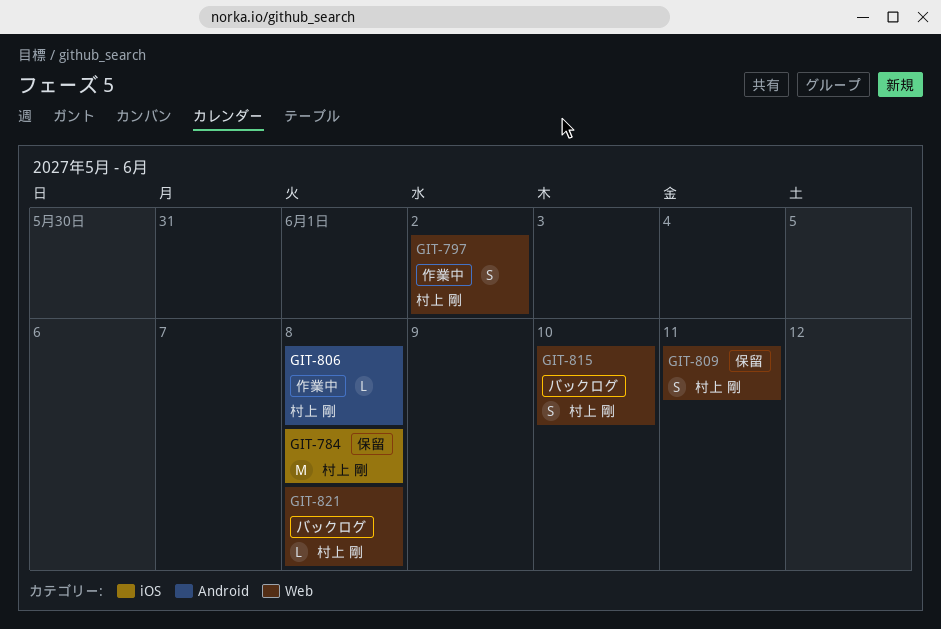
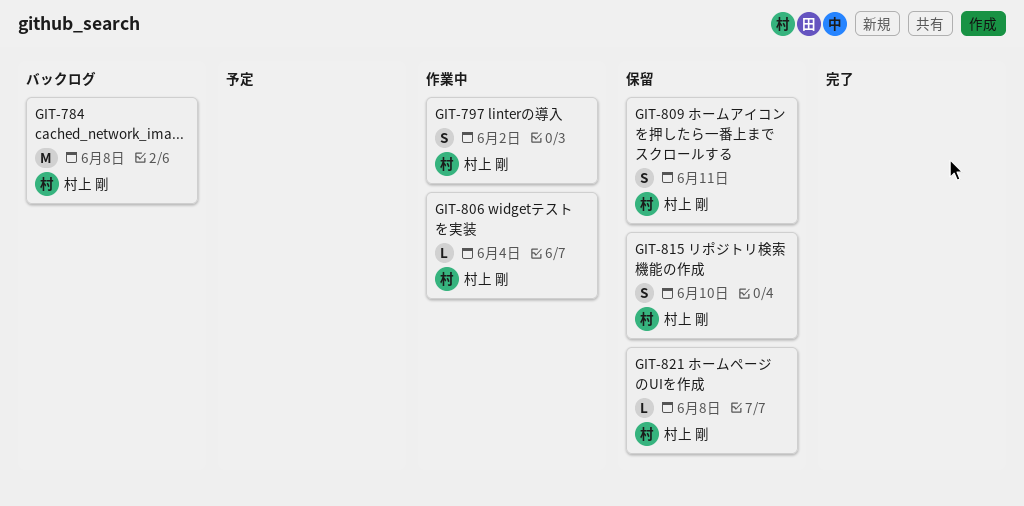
GIT-784, status: 保留 -> バックログ
GIT-806, due: Jun 8 -> Jun 4
GIT-815, status: バックログ -> 保留
GIT-821, status: バックログ -> 保留

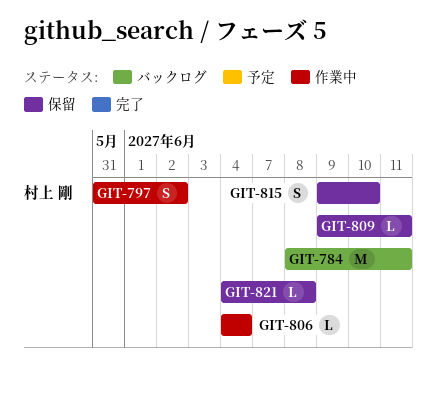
GIT-784, due: Jun 8 -> Jun 11
GIT-809, estimate: S -> L

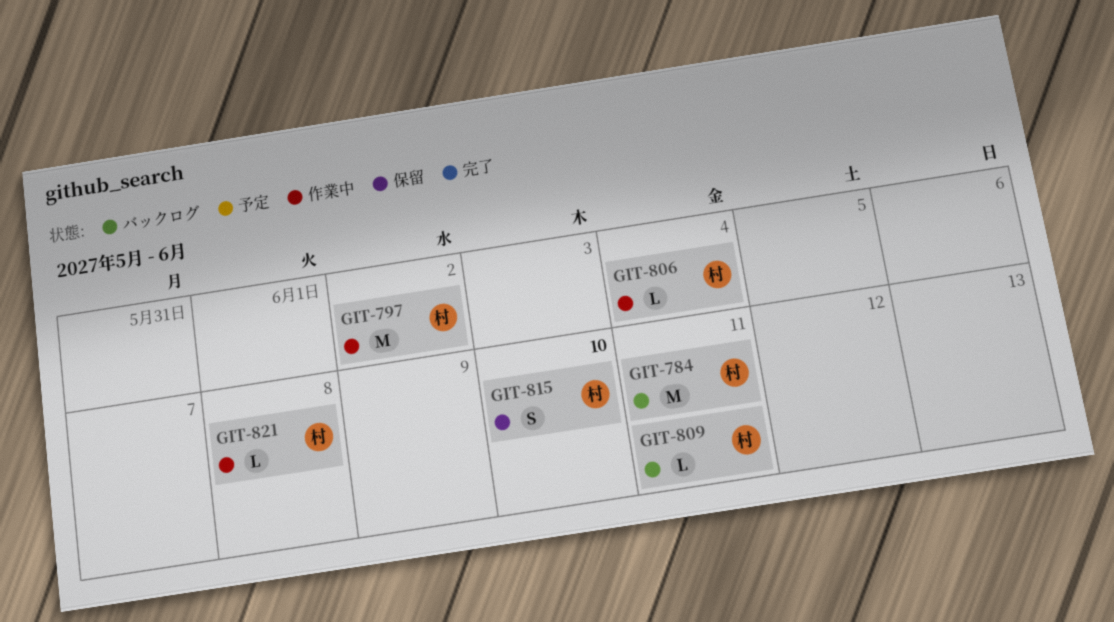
GIT-797, estimate: S -> M
GIT-809, status: 保留 -> バックログ
GIT-821, status: 保留 -> 作業中

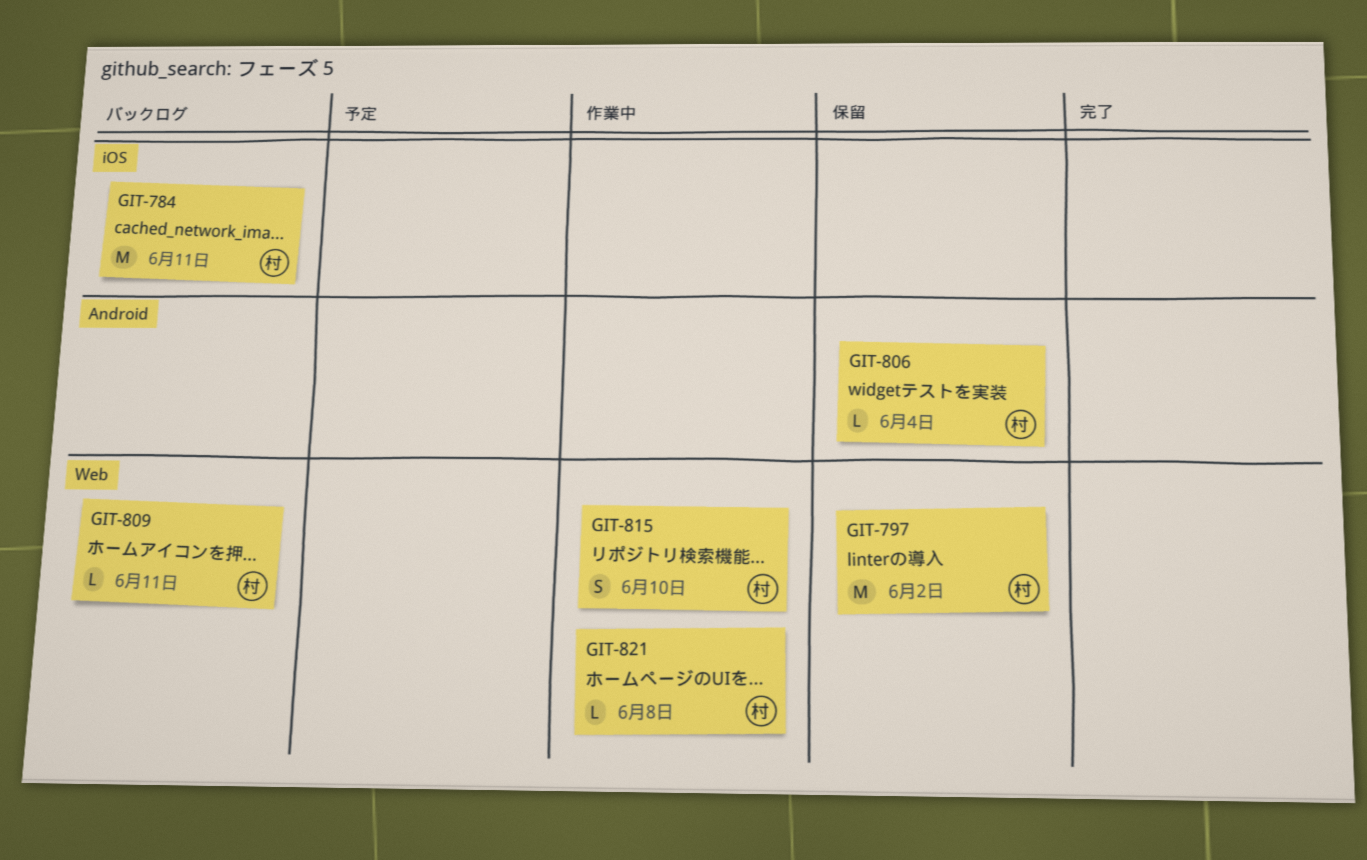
GIT-797, status: 作業中 -> 保留
GIT-806, status: 作業中 -> 保留
GIT-815, status: 保留 -> 作業中

